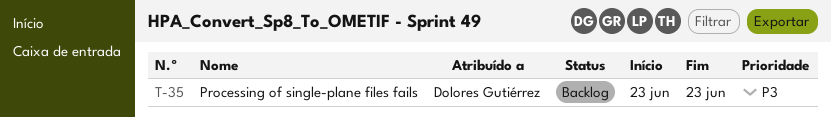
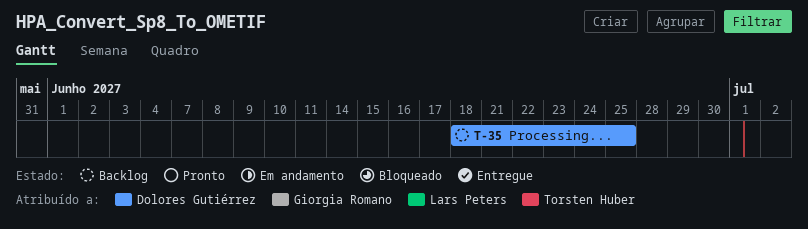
T-35, start: Jun 23 -> Jun 18
T-35, due: Jun 23 -> Jun 25

